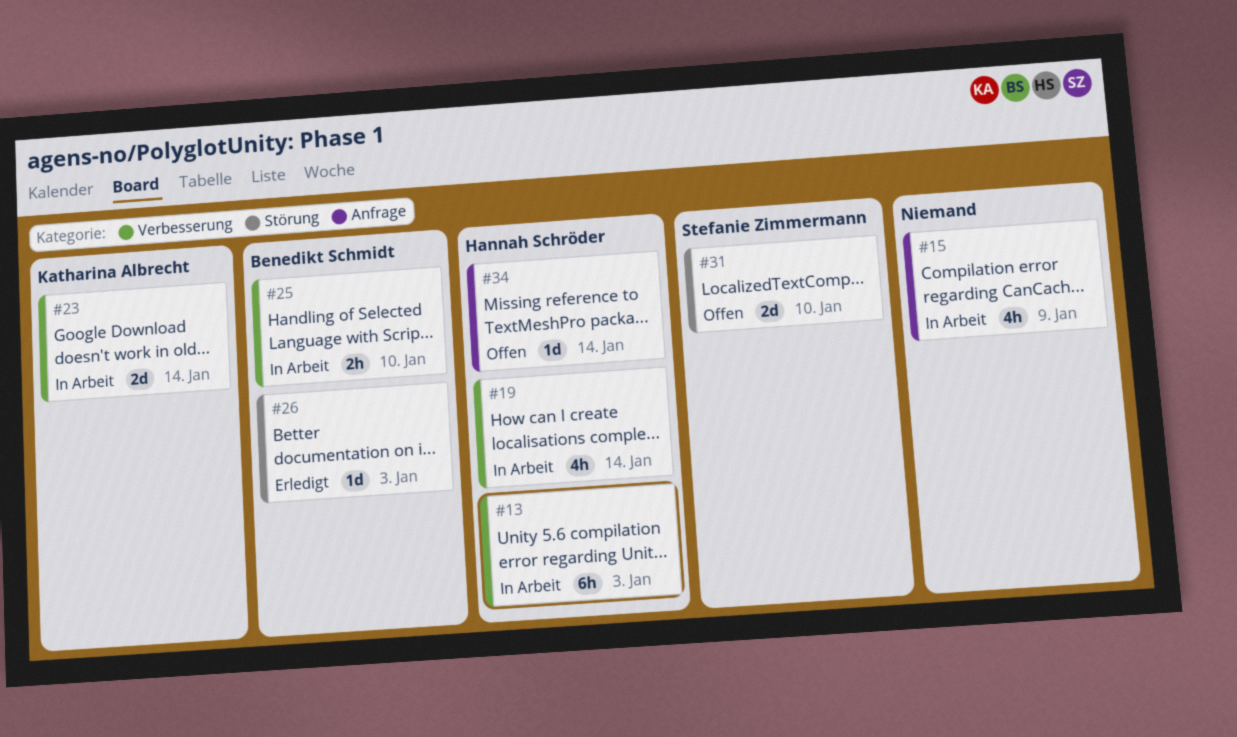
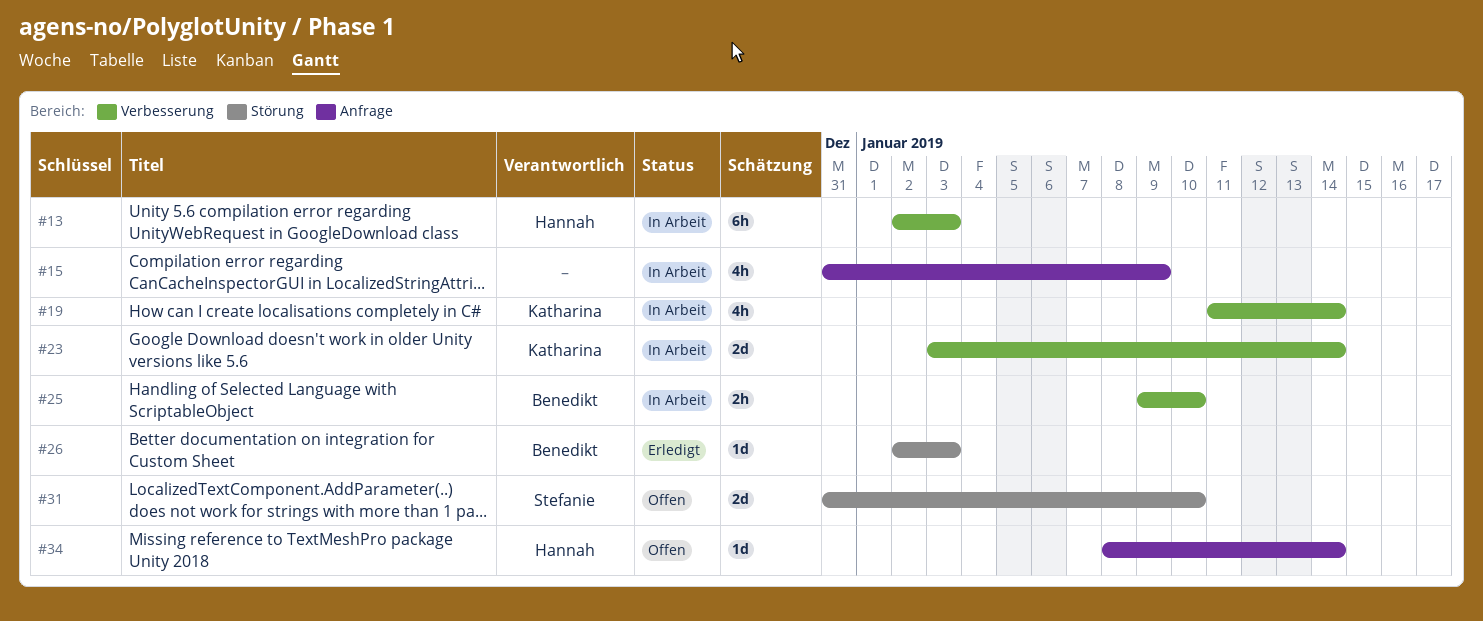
#19, owner: Hannah Schröder -> Katharina Albrecht

